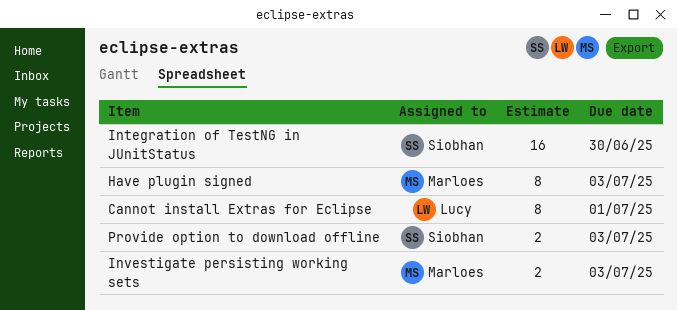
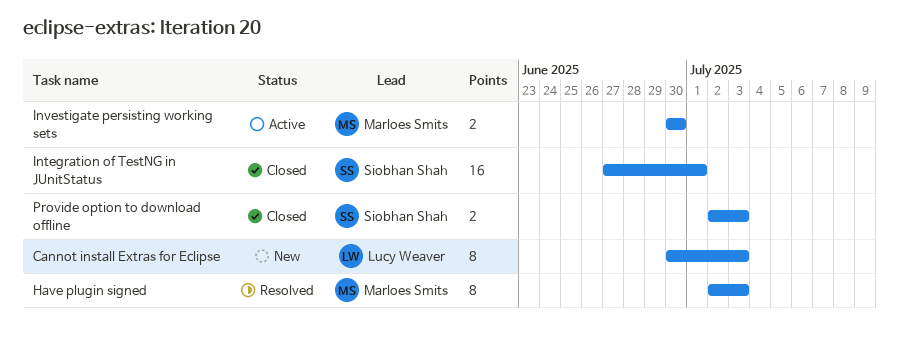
Cannot install Extras for Eclipse, due: Jul 1 -> Jul 3
Integration of TestNG in JUnitStatus, due: Jun 30 -> Jul 1
Investigate persisting working sets, due: Jul 3 -> Jun 30

